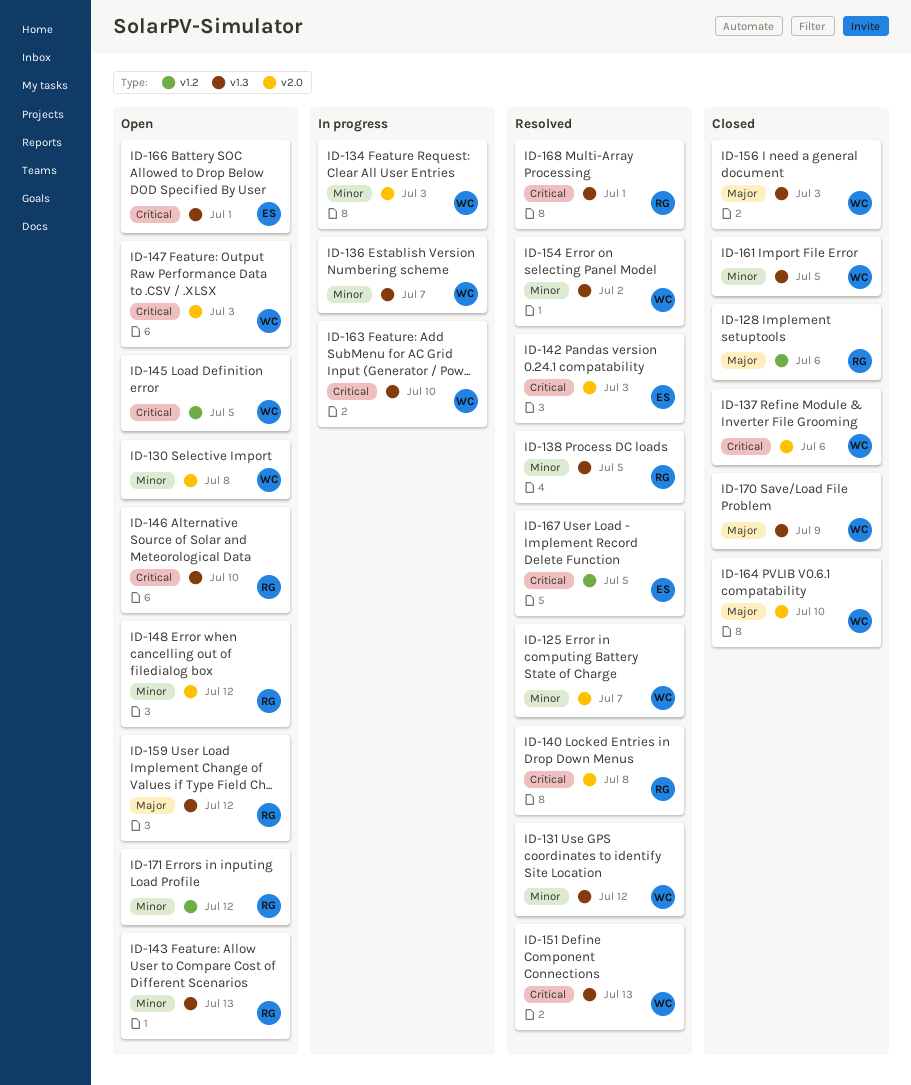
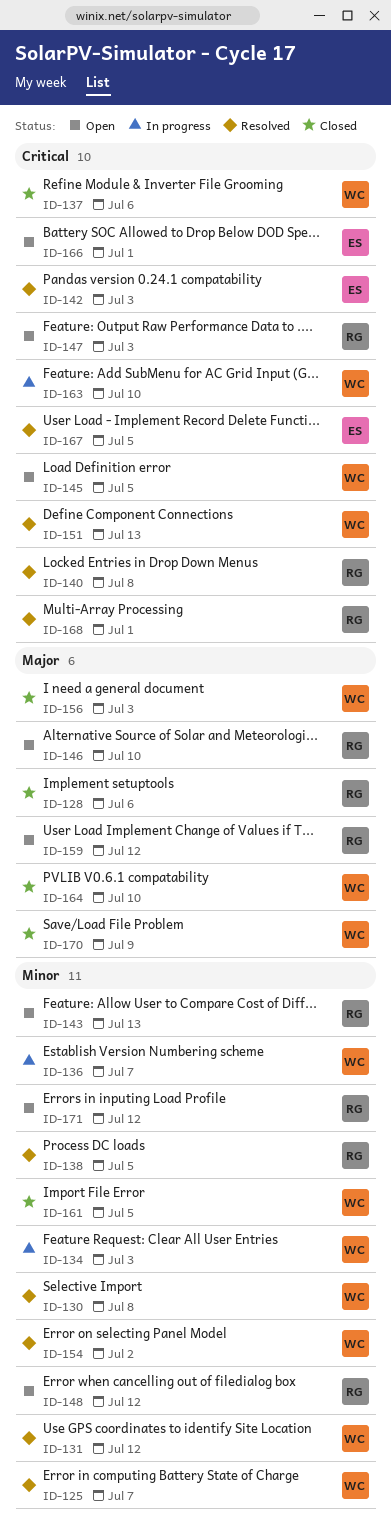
ID-130, status: Open -> Resolved
ID-146, priority: Critical -> Major
ID-147, owner: WC -> RG

